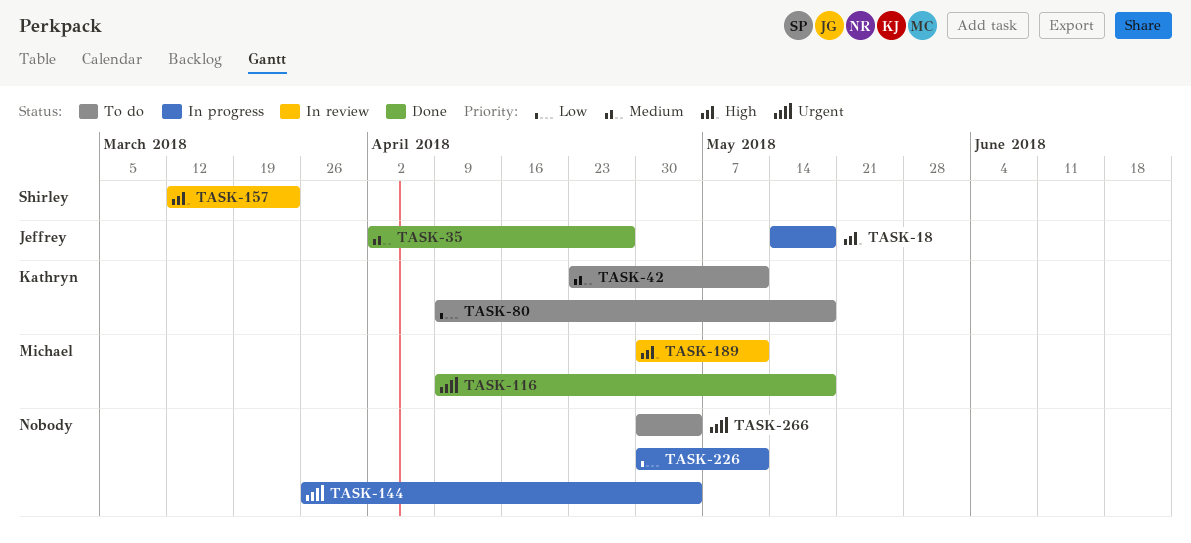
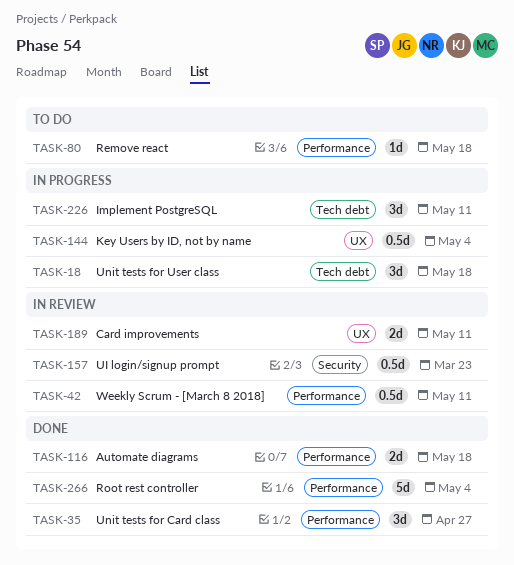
TASK-42, status: To do -> In review
TASK-266, status: To do -> Done

